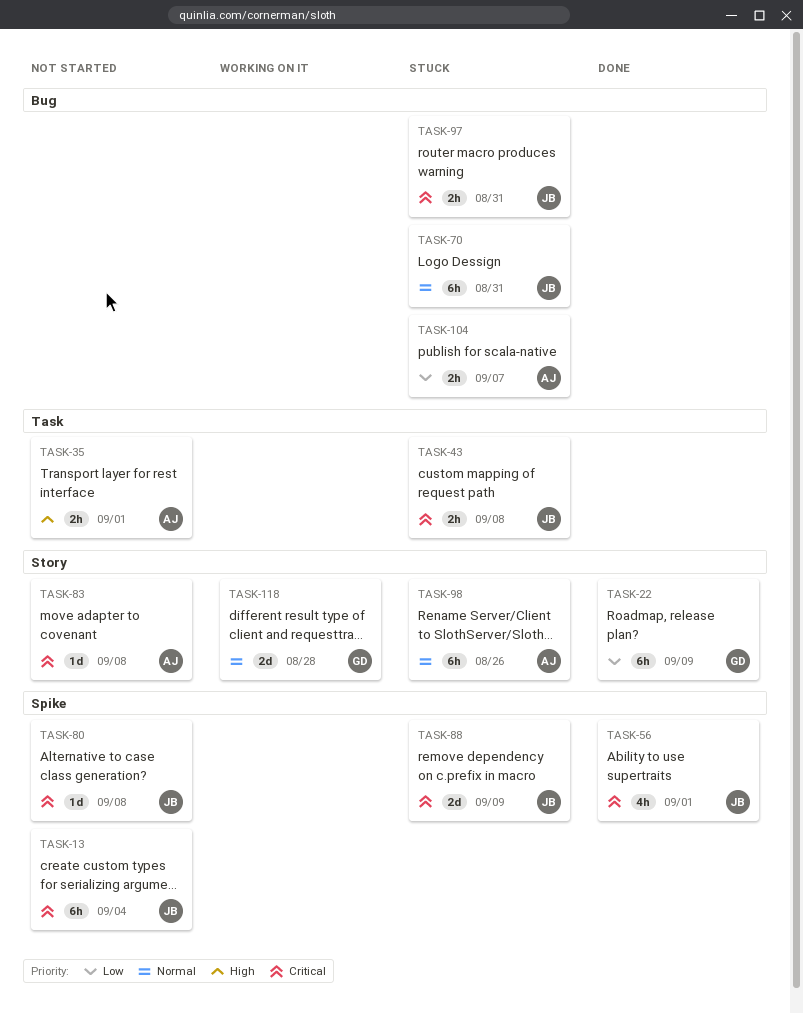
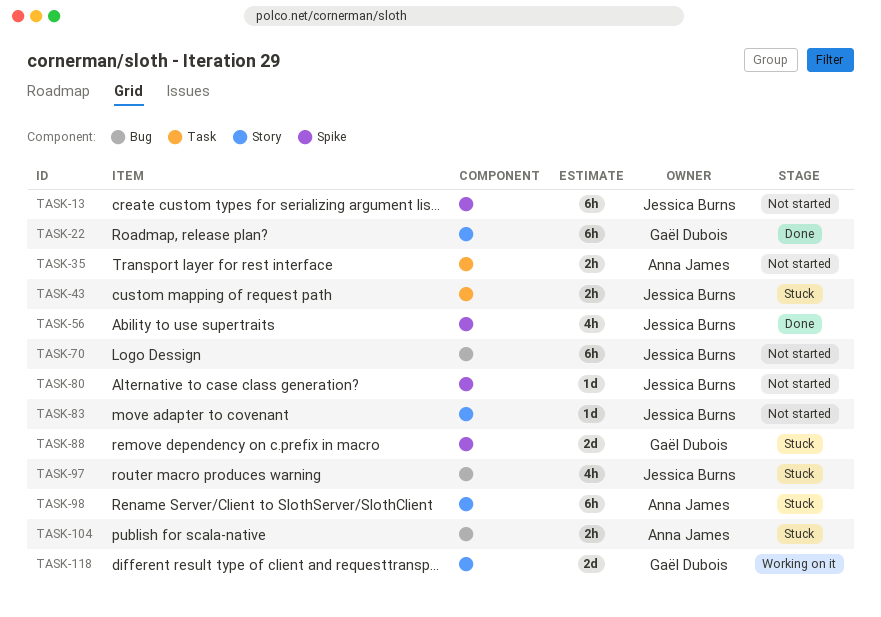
TASK-70, status: Stuck -> Not started
TASK-83, owner: Anna James -> Jessica Burns
TASK-88, owner: Jessica Burns -> Gaël Dubois
TASK-97, estimate: 2h -> 4h

